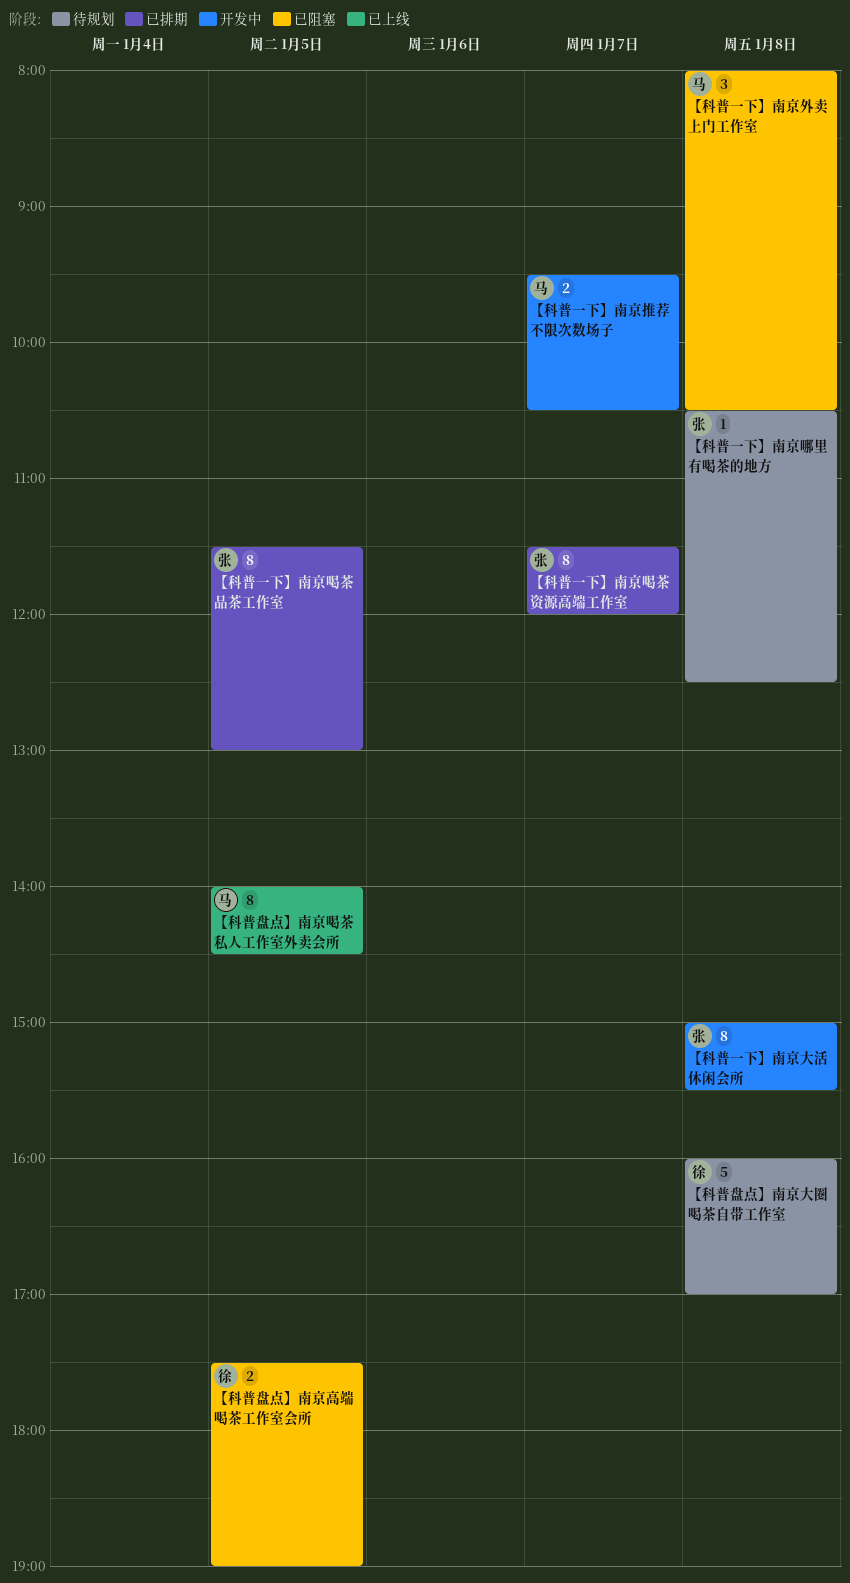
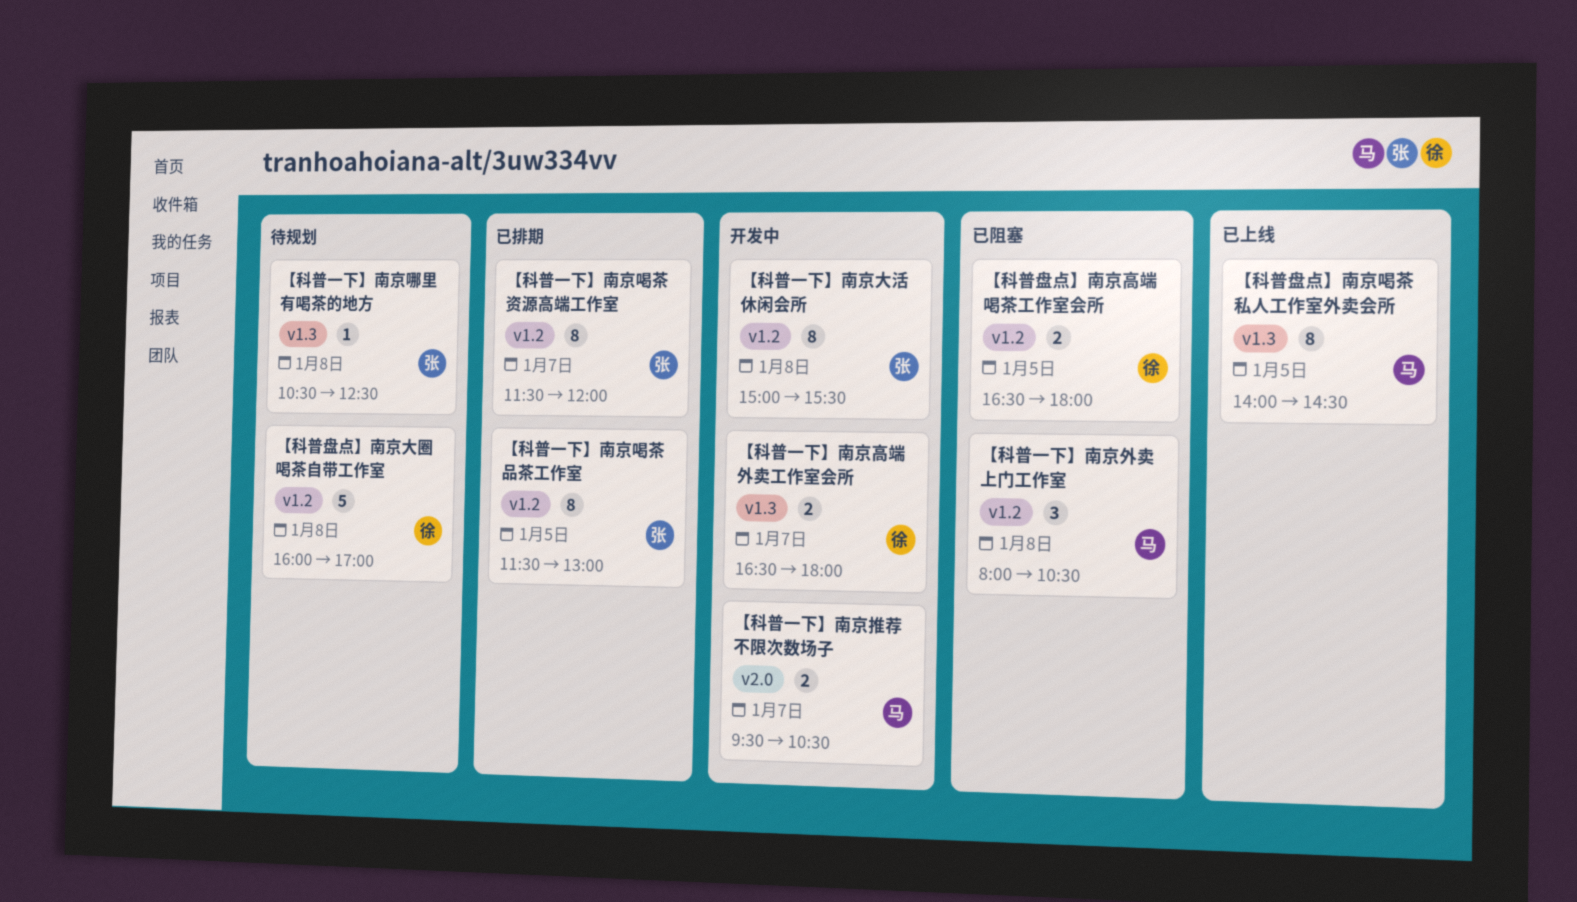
【科普一下】南京高端外卖工作室会所: none -> present
【科普盘点】南京高端喝茶工作室会所, begins: 17:30 -> 16:30
【科普盘点】南京高端喝茶工作室会所, ends: 19:00 -> 18:00

